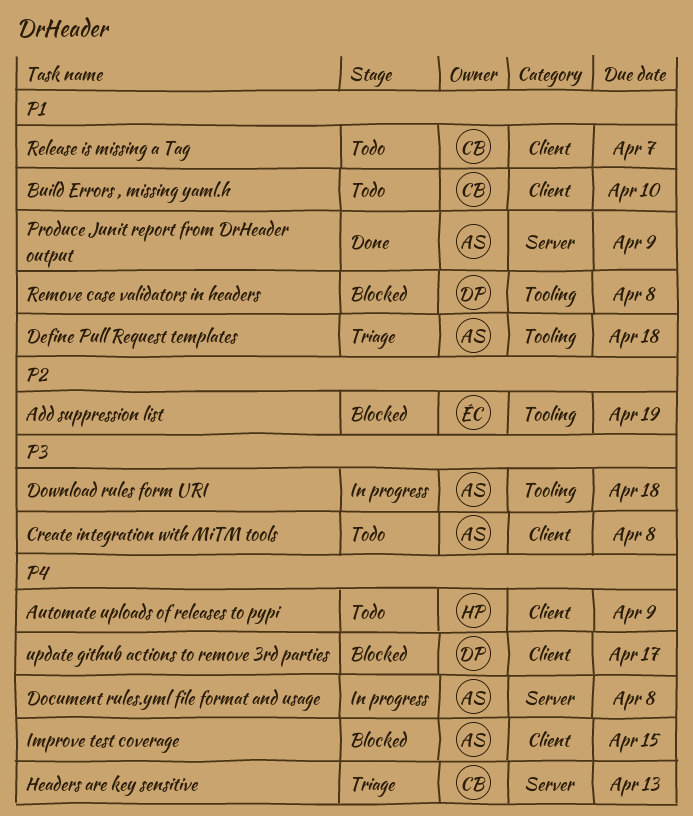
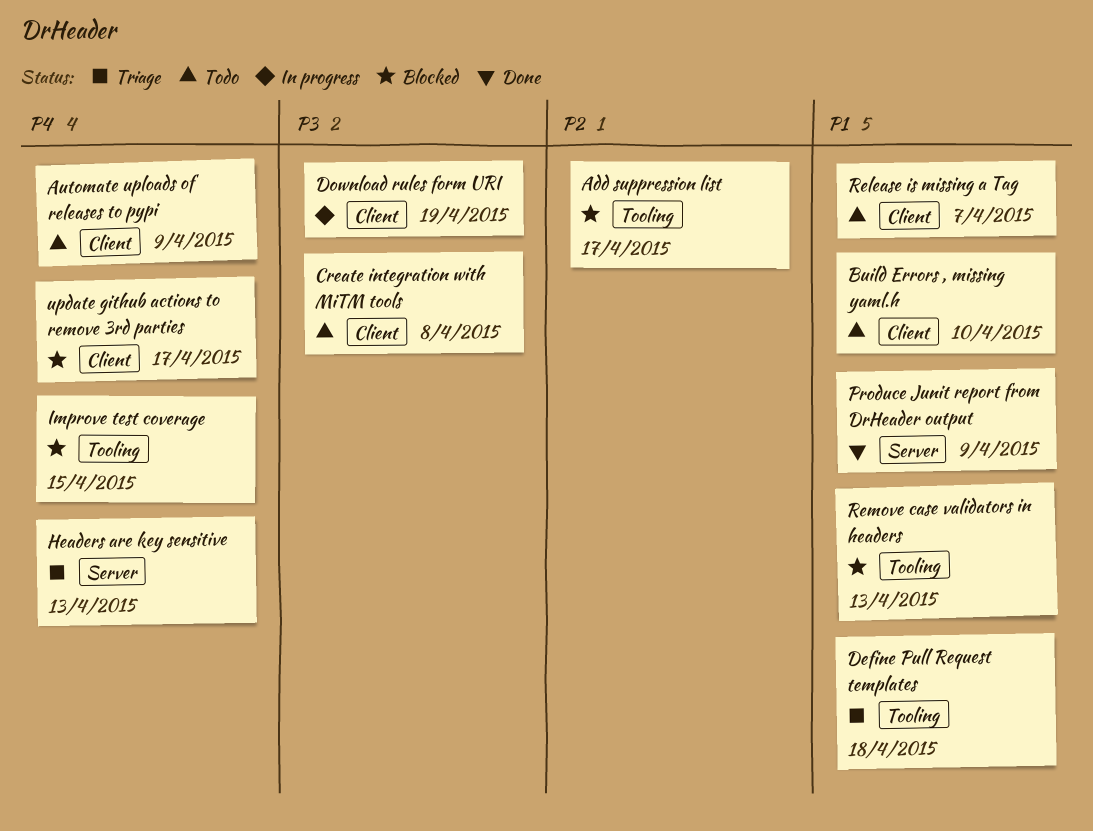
Add suppression list, due: Apr 19 -> Apr 17
Document rules.yml file format and usage: present -> none
Download rules form URI, label: Tooling -> Client
Download rules form URI, due: Apr 18 -> Apr 19
Improve test coverage, label: Client -> Tooling
Remove case validators in headers, due: Apr 8 -> Apr 13

